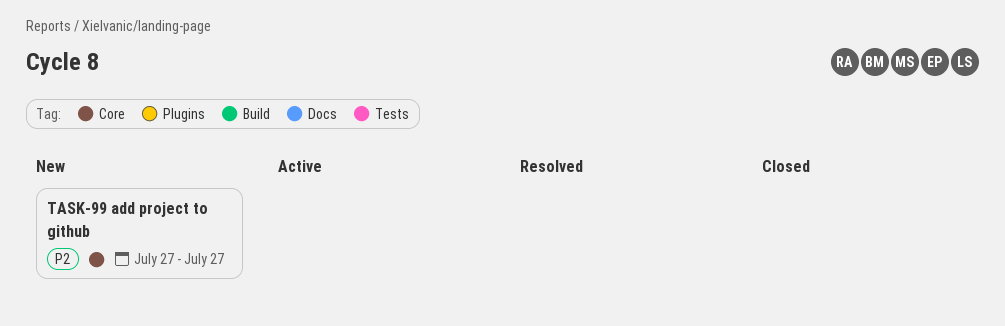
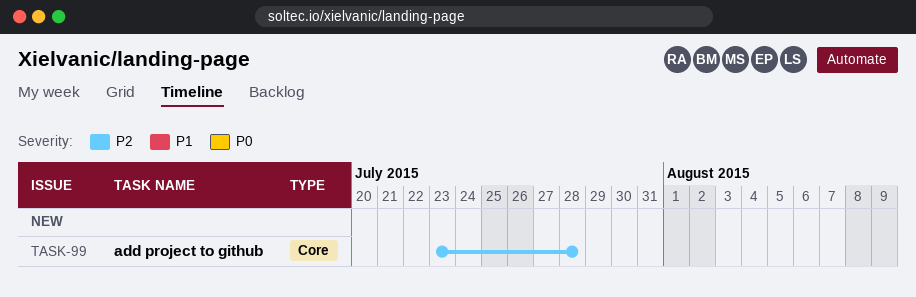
TASK-99, start: Jul 27 -> Jul 23
TASK-99, due: Jul 27 -> Jul 28

